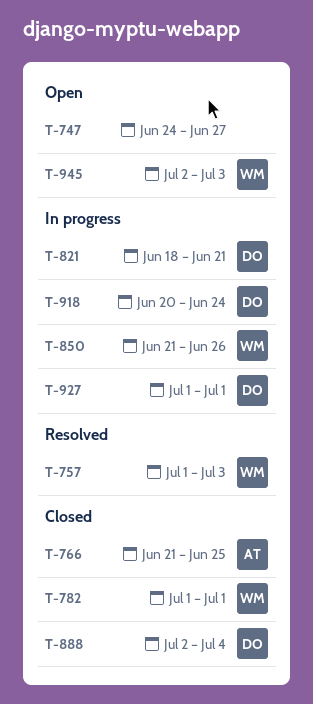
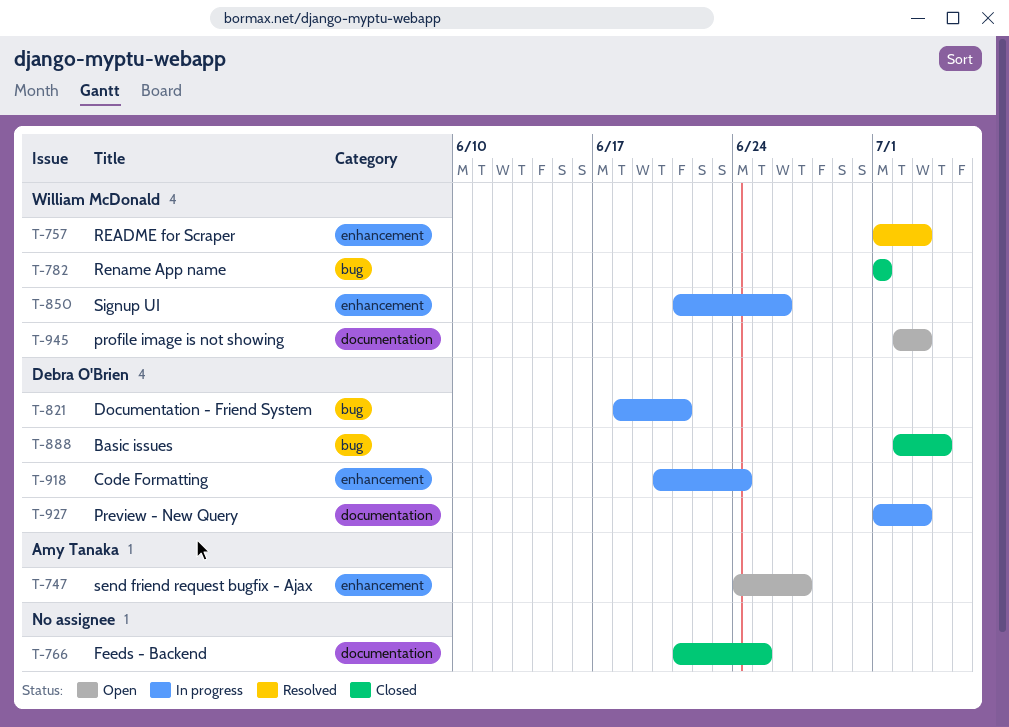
T-747, owner: none -> Amy Tanaka
T-766, owner: Amy Tanaka -> none
T-927, due: Jul 1 -> Jul 3

